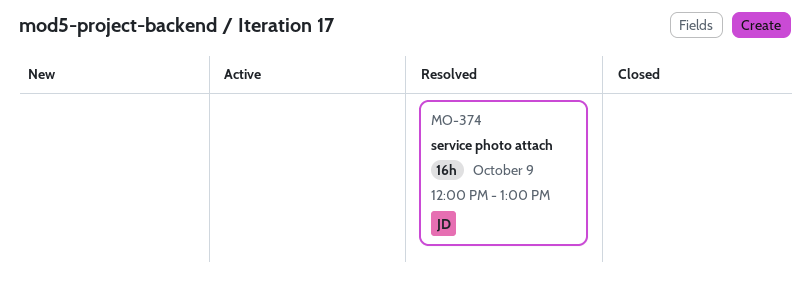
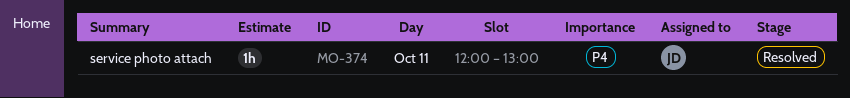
MO-374, estimate: 16h -> 1h
MO-374, day: Oct 9 -> Oct 11

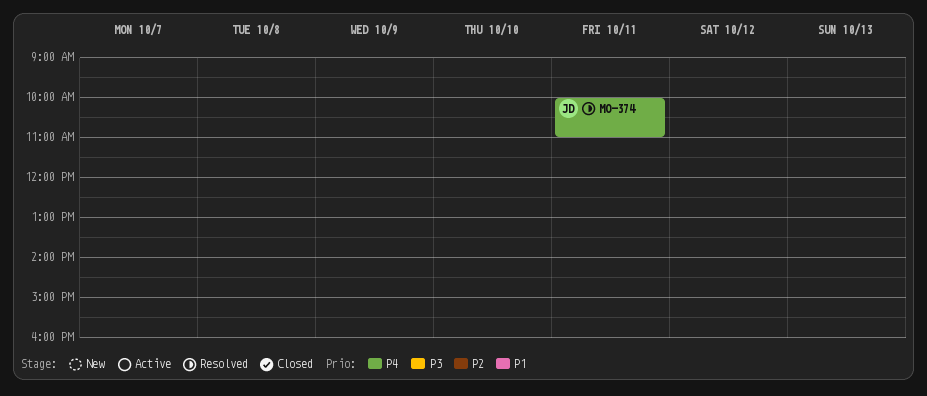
MO-374, begins: 12:00 -> 10:00
MO-374, ends: 13:00 -> 11:00

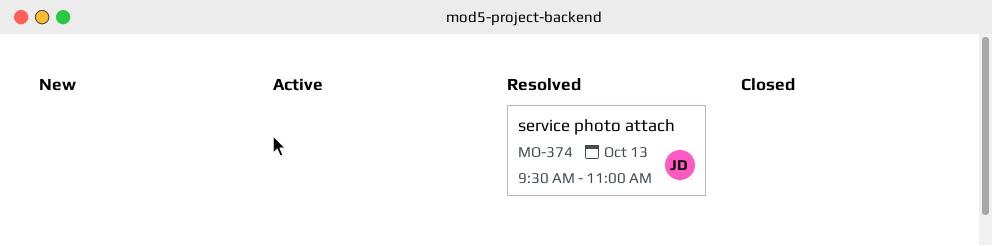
MO-374, day: Oct 11 -> Oct 13
MO-374, begins: 10:00 -> 09:30

